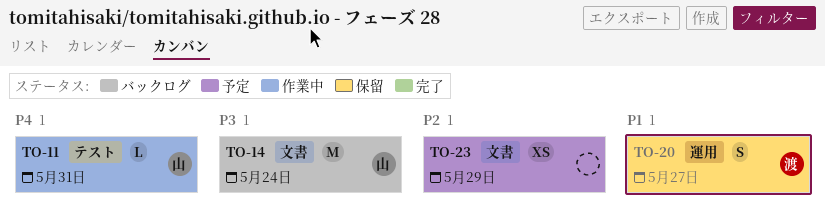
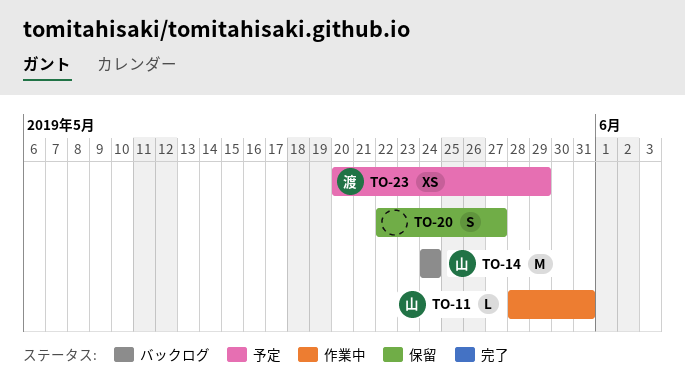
TO-20, owner: 渡 -> none
TO-23, owner: none -> 渡

